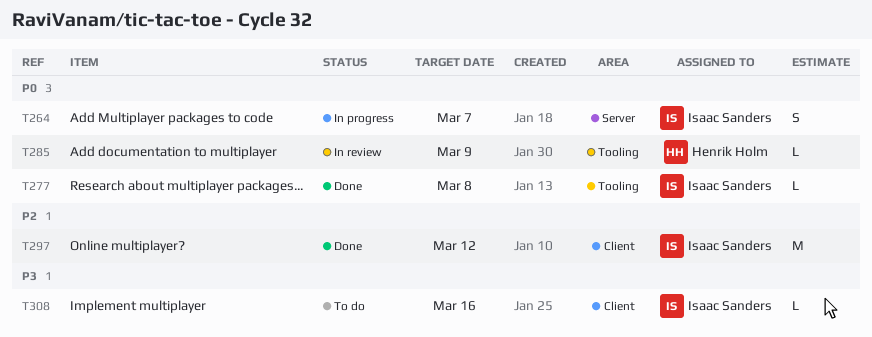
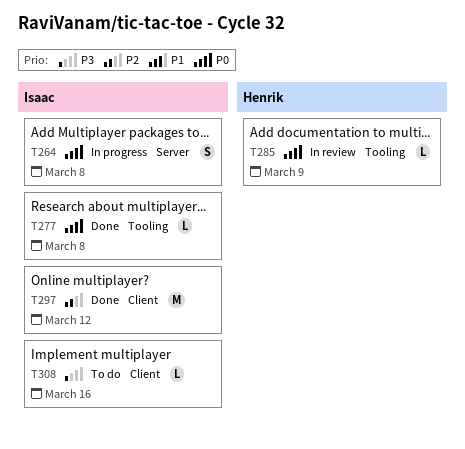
T264, due: Mar 7 -> Mar 8

